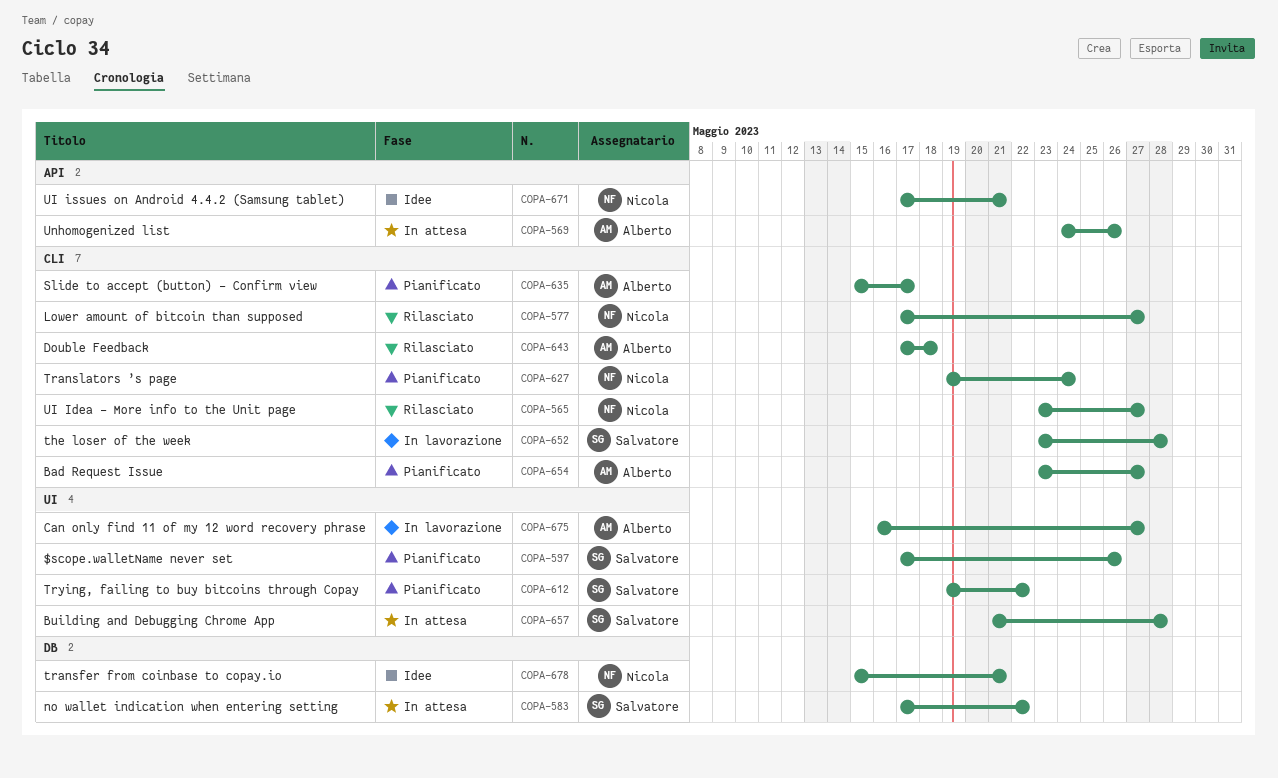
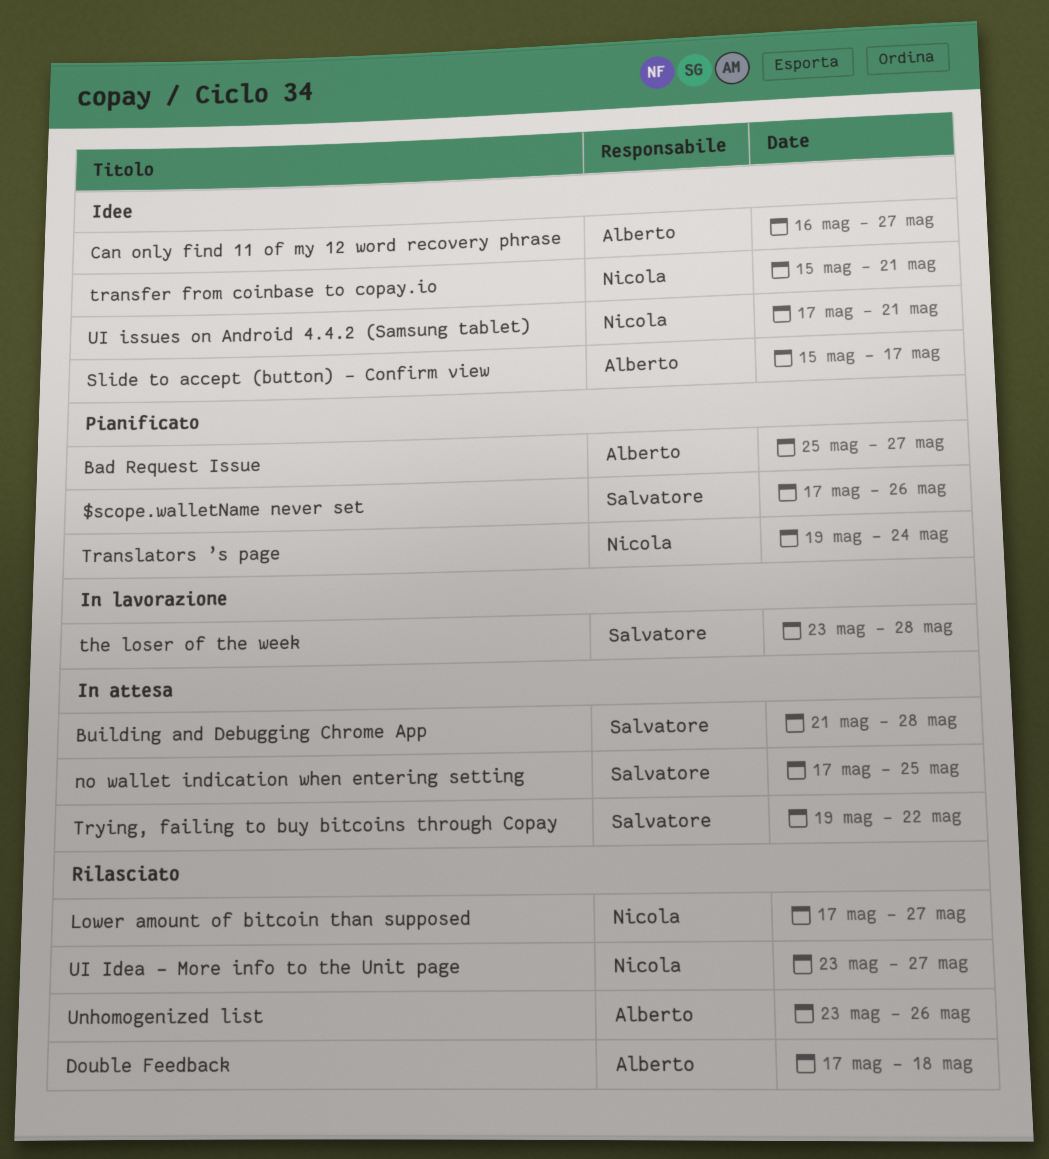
Bad Request Issue, start: May 23 -> May 25
Can only find 11 of my 12 word recovery phrase, status: In lavorazione -> Idee
no wallet indication when entering setting, due: May 22 -> May 25
Slide to accept (button) - Confirm view, status: Pianificato -> Idee
Trying, failing to buy bitcoins through Copay, status: Pianificato -> In attesa
Unhomogenized list, status: In attesa -> Rilasciato
Unhomogenized list, start: May 24 -> May 23

